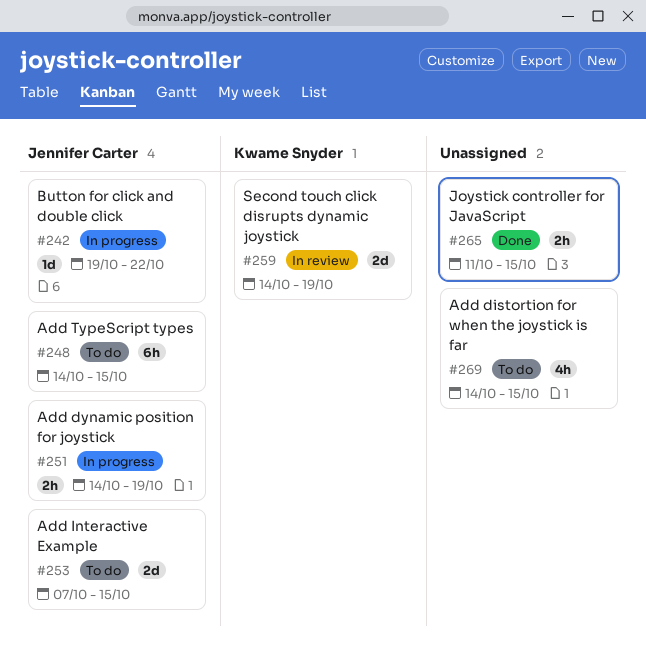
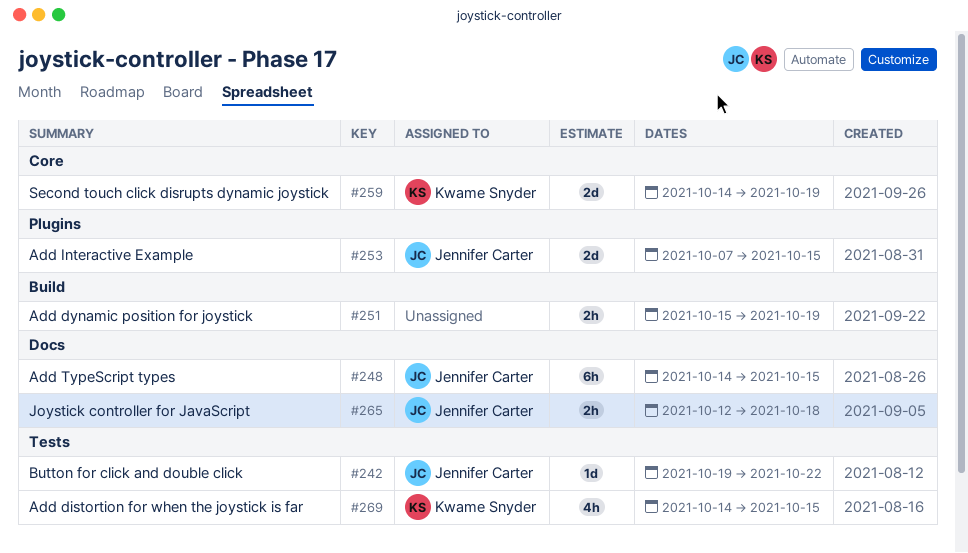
#251, owner: Jennifer Carter -> none
#251, start: Oct 14 -> Oct 15
#265, owner: none -> Jennifer Carter
#265, start: Oct 11 -> Oct 12
#265, due: Oct 15 -> Oct 18
#269, owner: none -> Kwame Snyder

